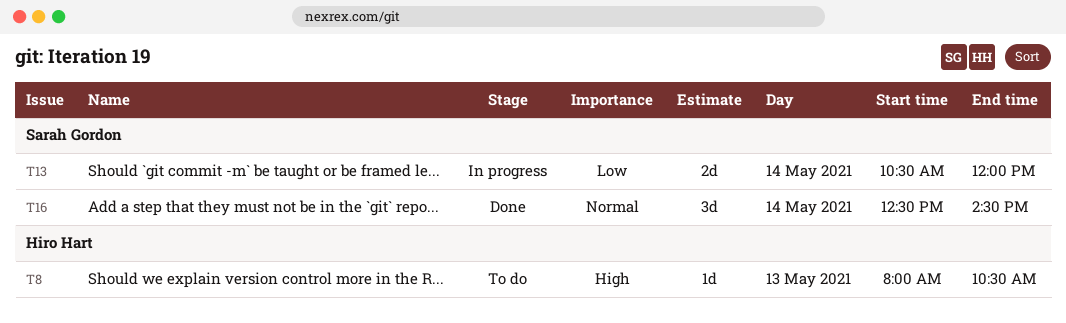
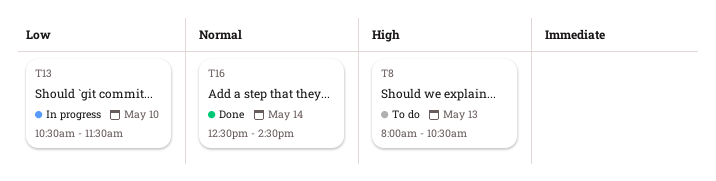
T13, day: May 14 -> May 10
T13, ends: 12:00 -> 11:30

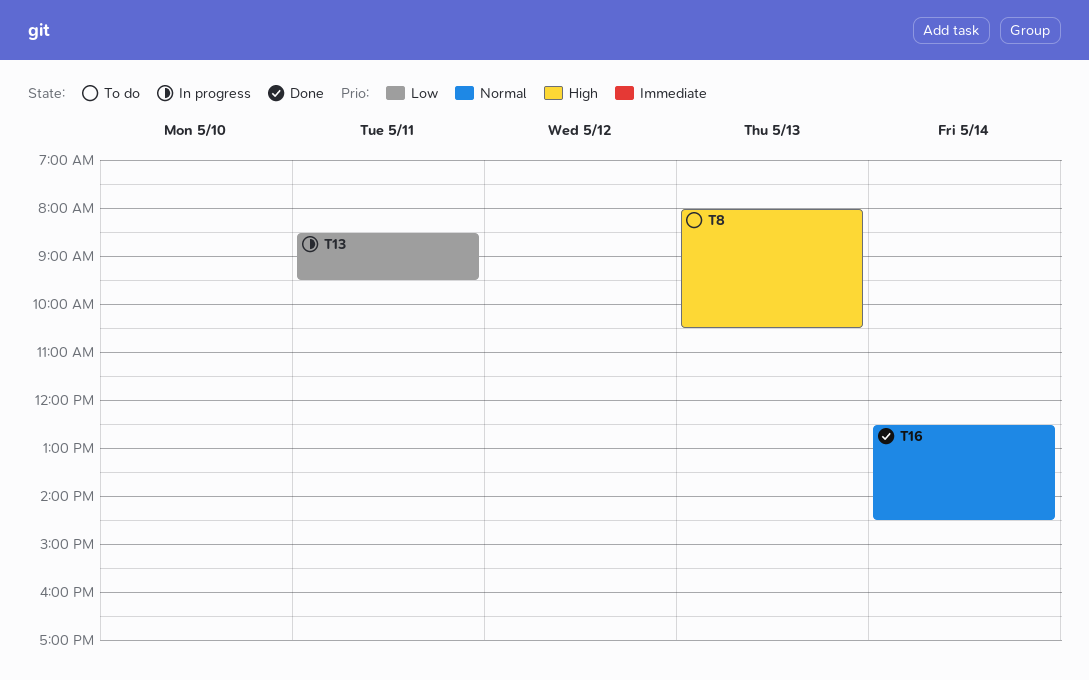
T13, day: May 10 -> May 11
T13, begins: 10:30 -> 08:30
T13, ends: 11:30 -> 09:30

